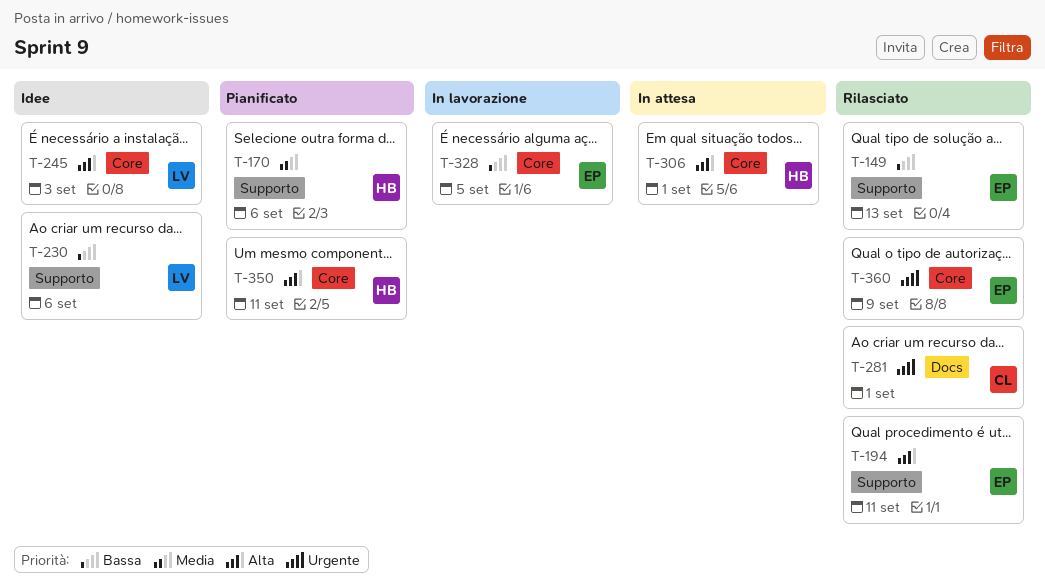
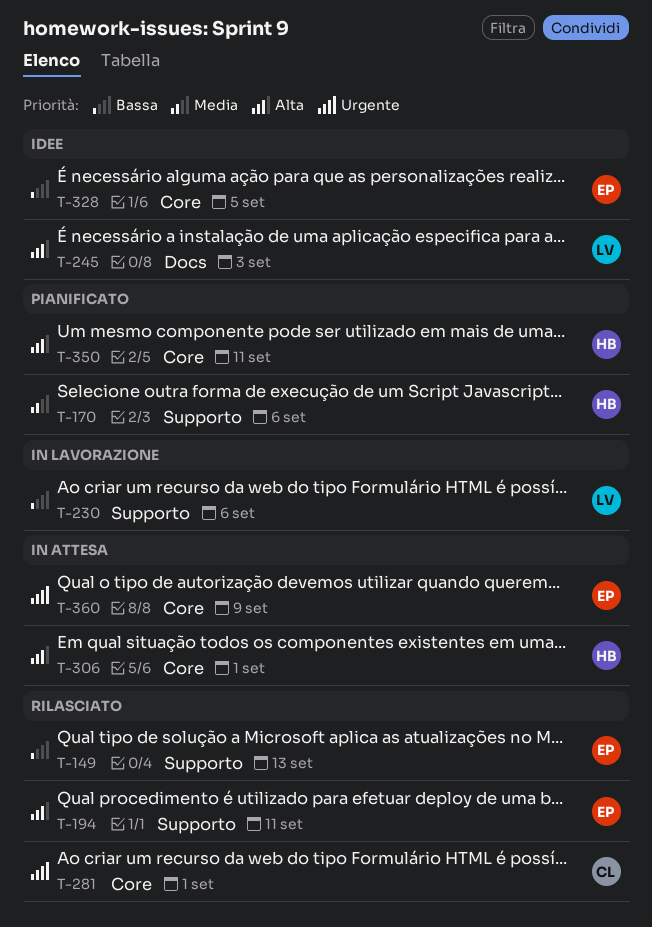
T-230, status: Idee -> In lavorazione
T-245, label: Core -> Docs
T-281, label: Docs -> Core
T-328, status: In lavorazione -> Idee
T-360, status: Rilasciato -> In attesa

